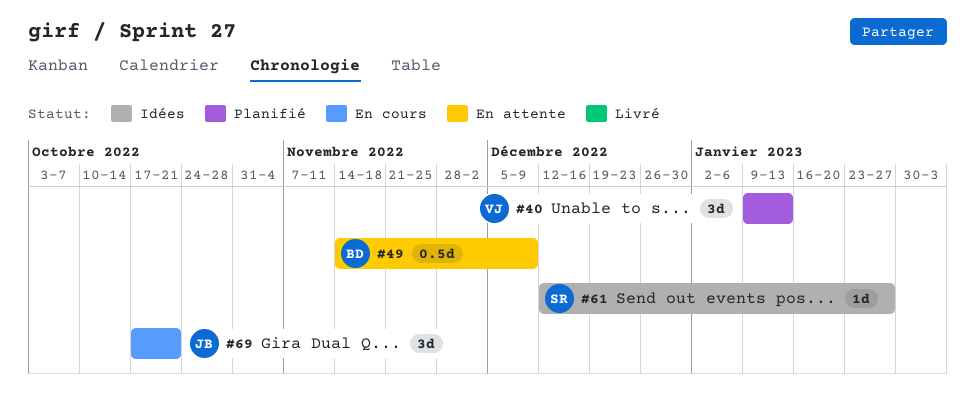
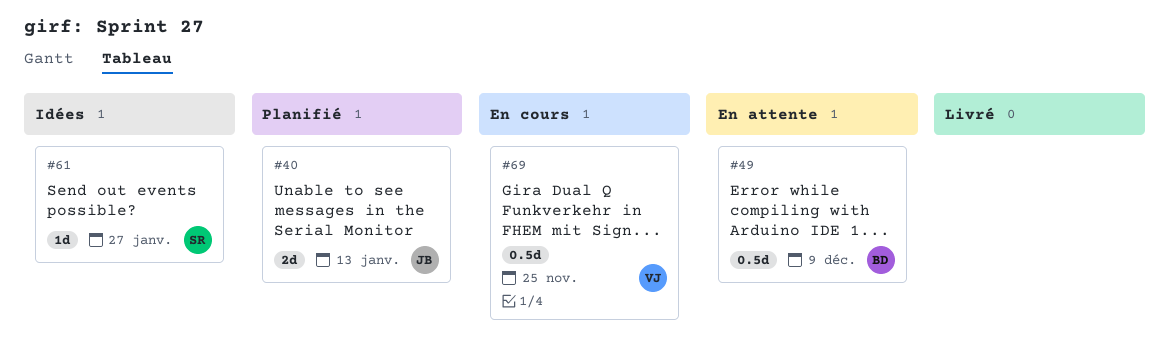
#40, owner: VJ -> JB
#40, estimate: 3d -> 2d
#69, owner: JB -> VJ
#69, estimate: 3d -> 0.5d
#69, due: Oct 21 -> Nov 25

